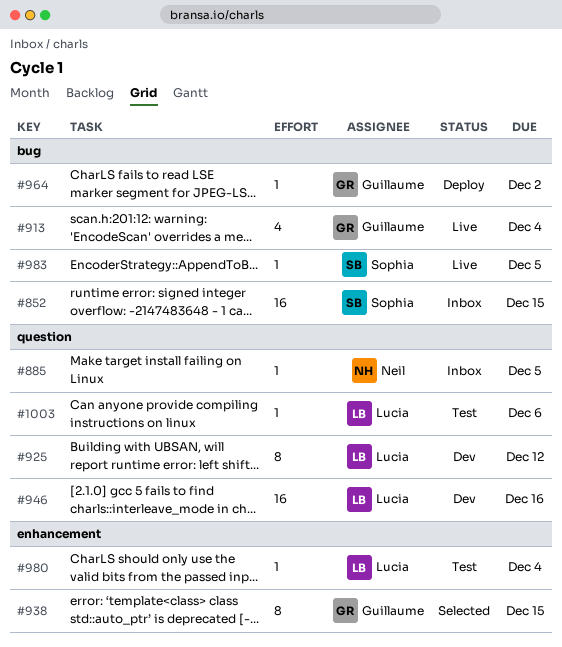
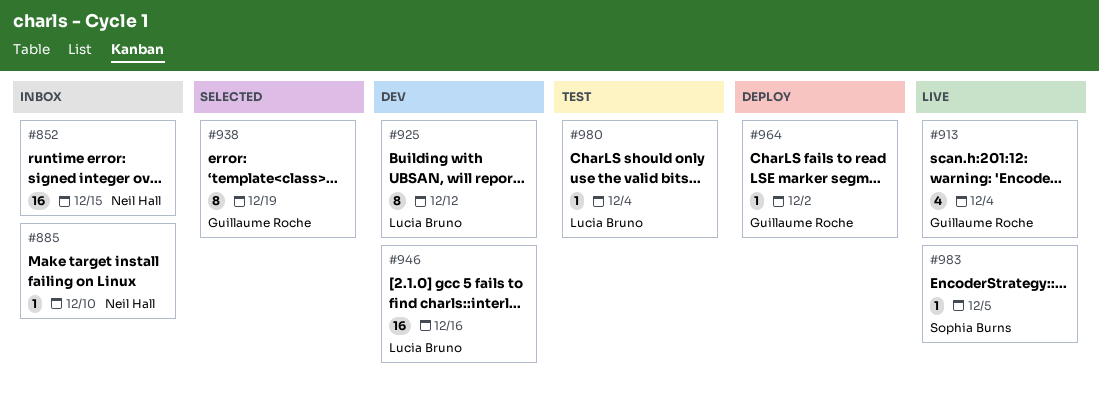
#852, owner: Sophia Burns -> Neil Hall
#885, due: Dec 5 -> Dec 10
#938, due: Dec 15 -> Dec 19
#1003: present -> none

